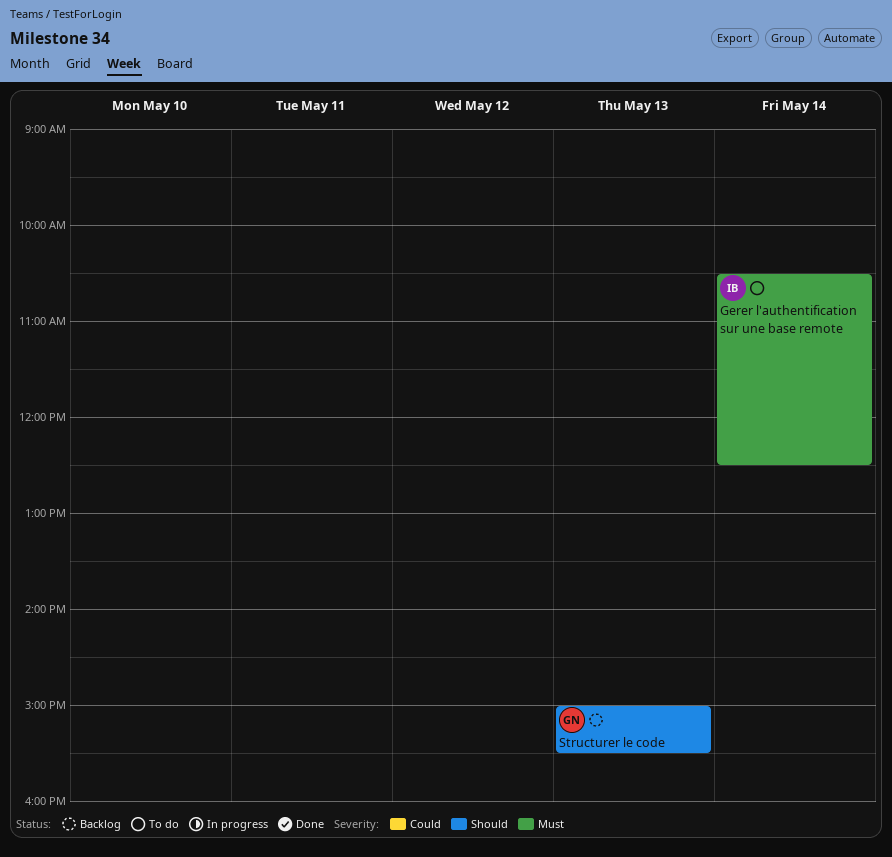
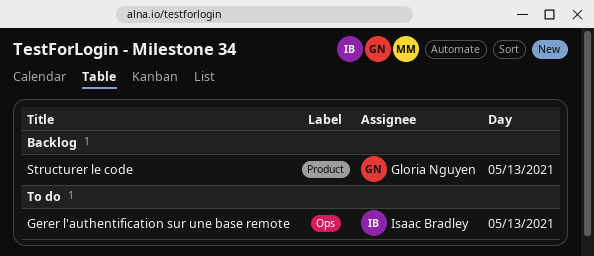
Gerer l'authentification sur une base remote, day: May 14 -> May 13

